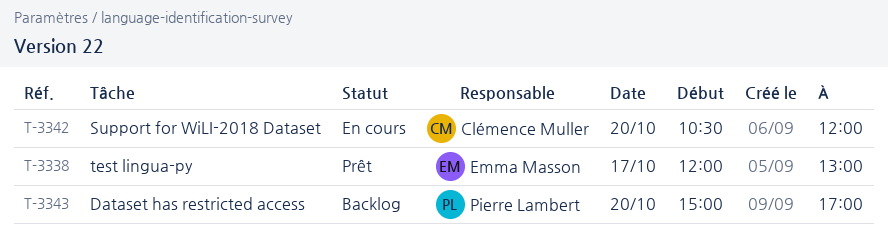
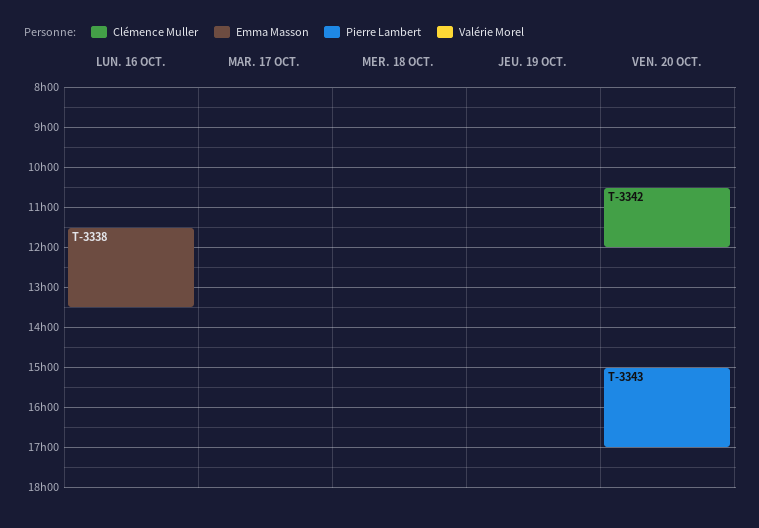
T-3338, day: Oct 17 -> Oct 16
T-3338, begins: 12:00 -> 11:30
T-3338, ends: 13:00 -> 13:30

